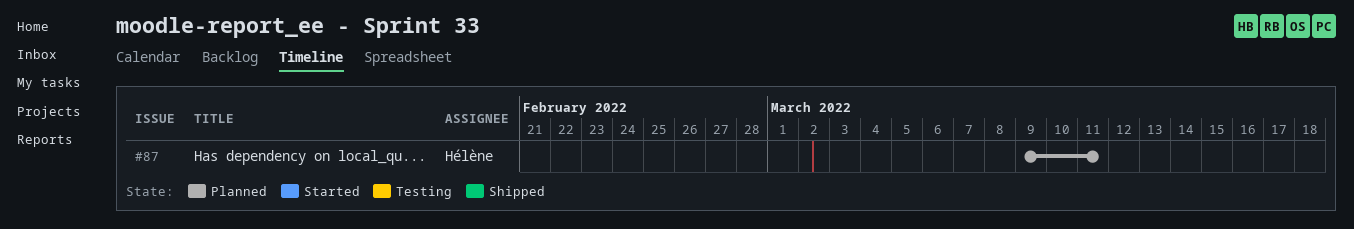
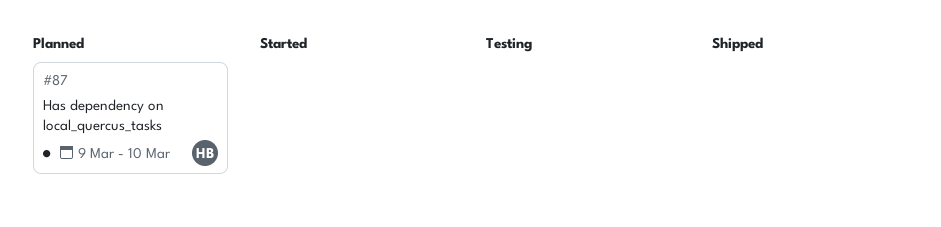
#87, due: Mar 11 -> Mar 10

